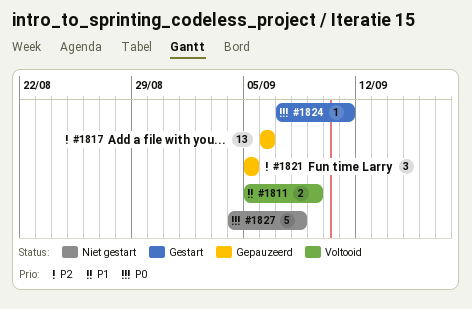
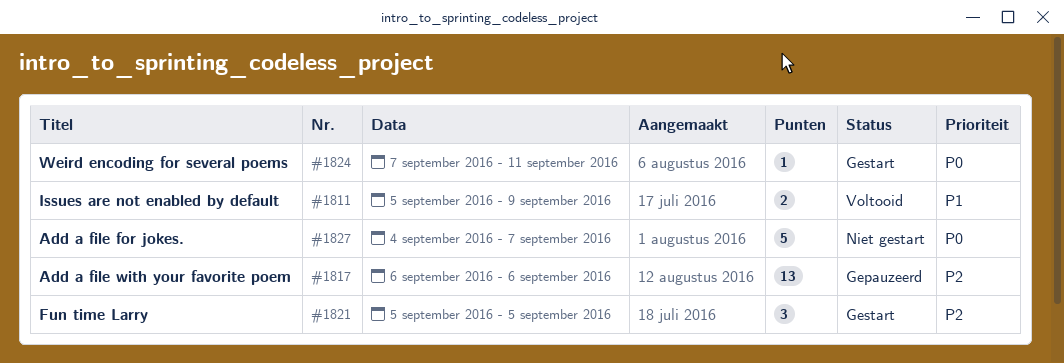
#1821, status: Gepauzeerd -> Gestart
#1827, due: Sep 8 -> Sep 7

